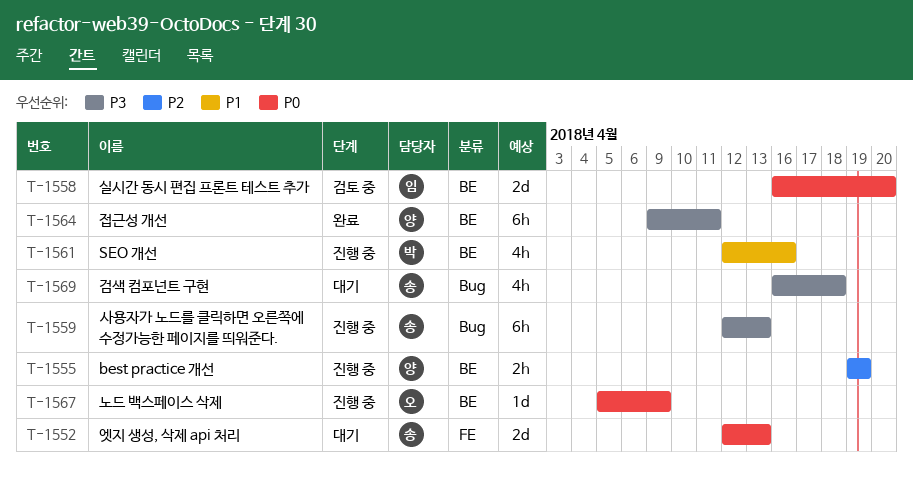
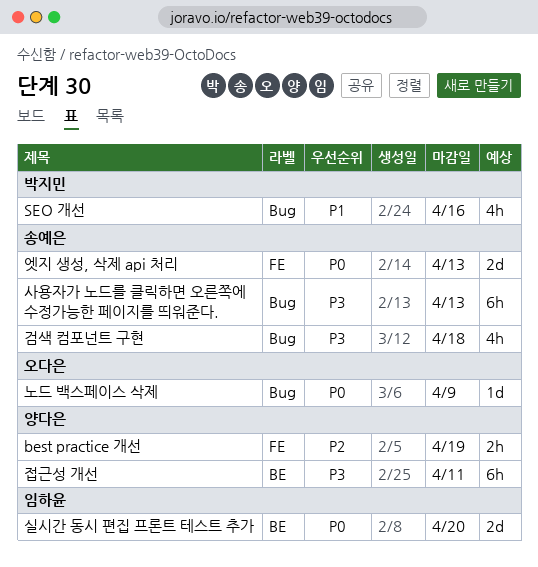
best practice 개선, label: BE -> FE
SEO 개선, label: BE -> Bug
노드 백스페이스 삭제, label: BE -> Bug

